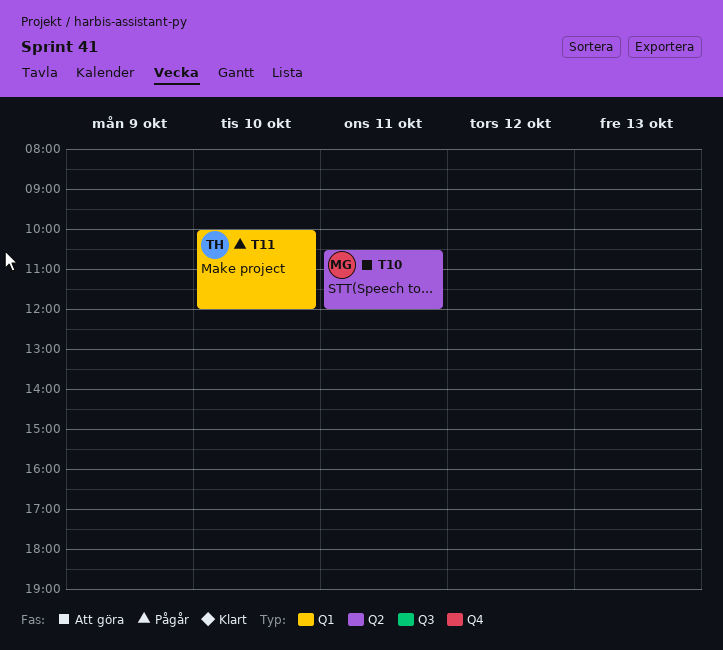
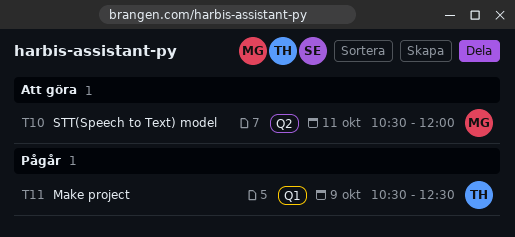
T11, day: Oct 10 -> Oct 9
T11, begins: 10:00 -> 10:30
T11, ends: 12:00 -> 12:30

